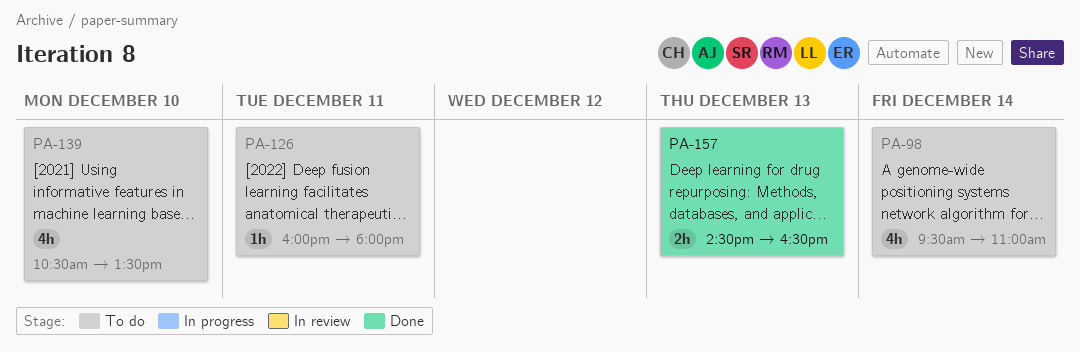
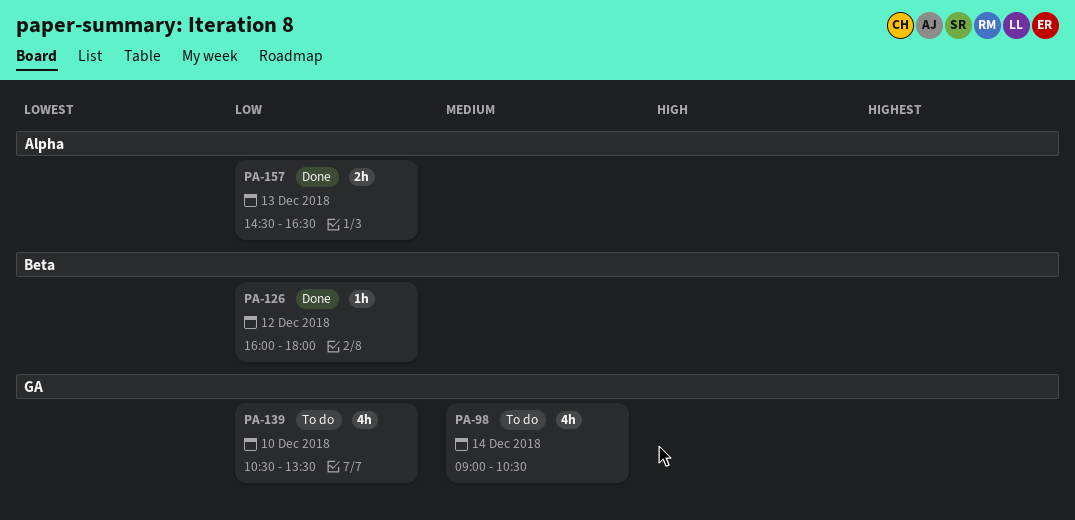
PA-98, begins: 09:30 -> 09:00
PA-98, ends: 11:00 -> 10:30
PA-126, status: To do -> Done
PA-126, day: Dec 11 -> Dec 12

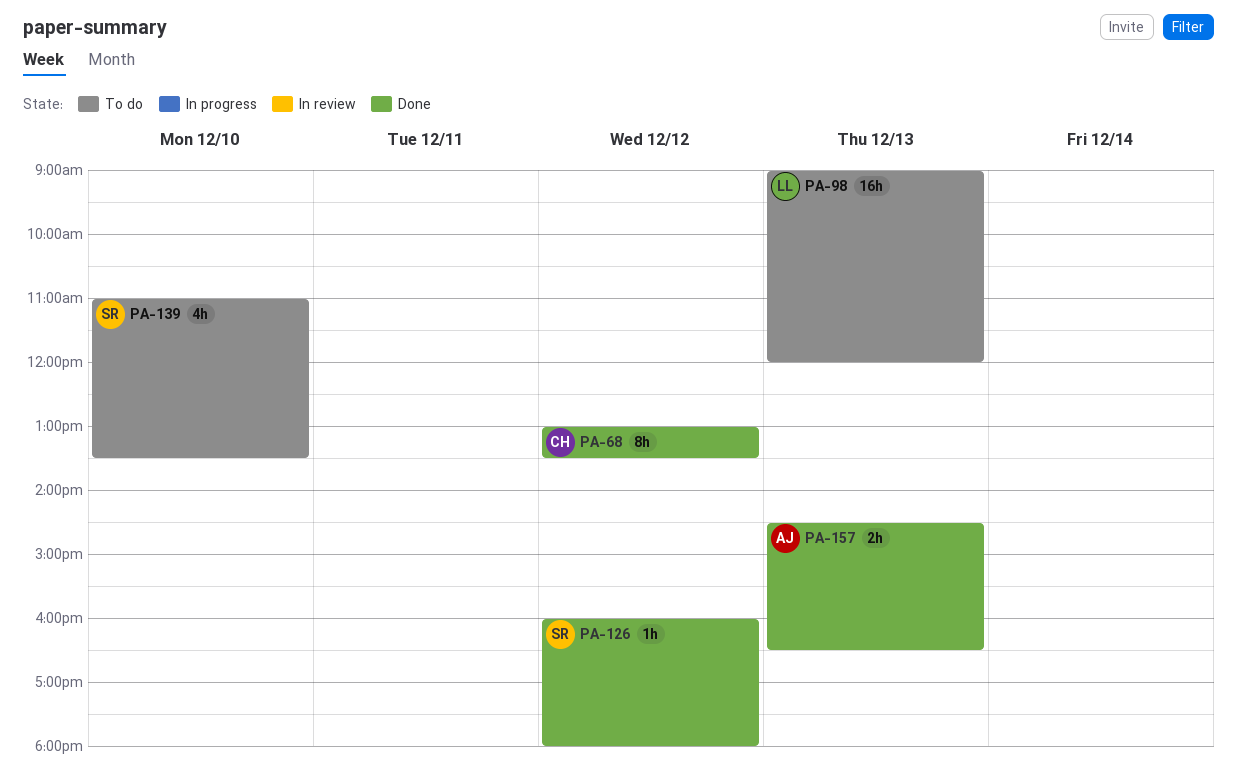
PA-68: none -> present
PA-98, estimate: 4h -> 16h
PA-98, day: Dec 14 -> Dec 13
PA-98, ends: 10:30 -> 12:00
PA-139, begins: 10:30 -> 11:00

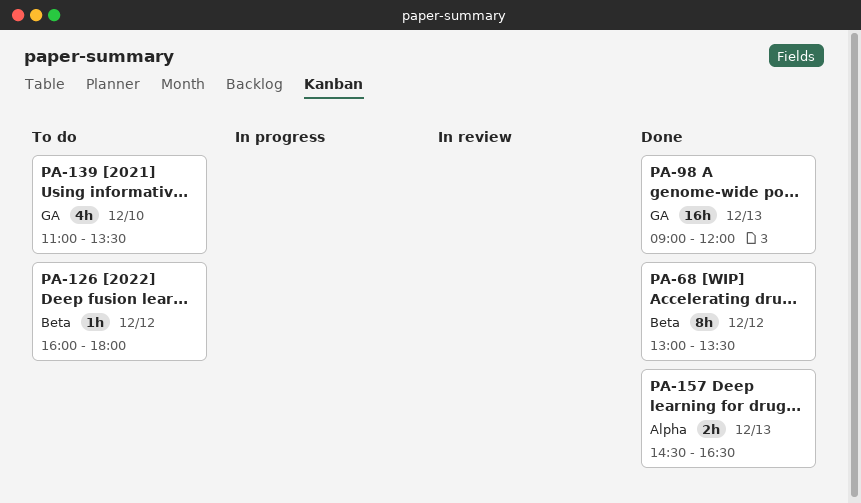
PA-98, status: To do -> Done
PA-126, status: Done -> To do

